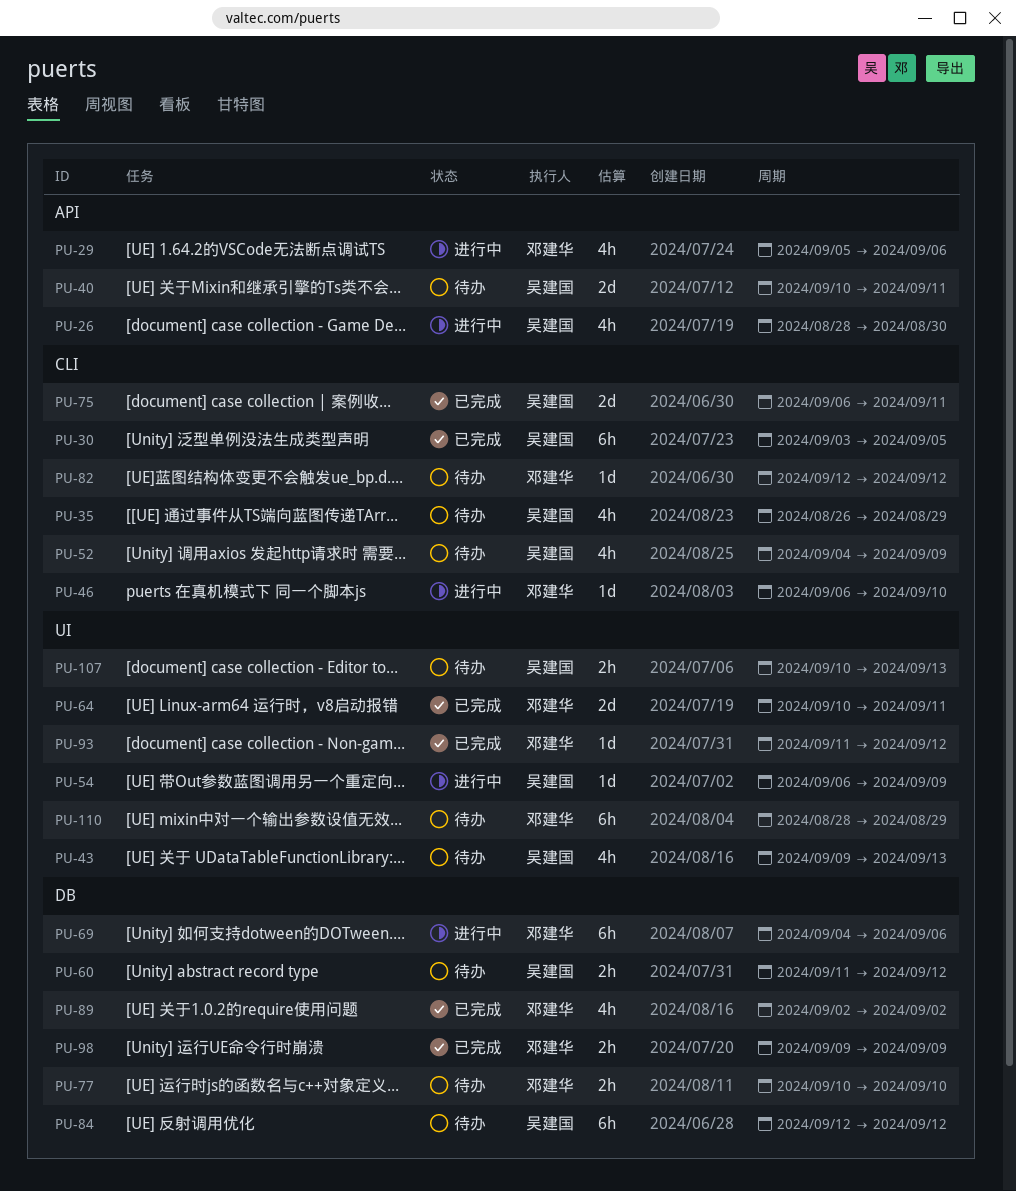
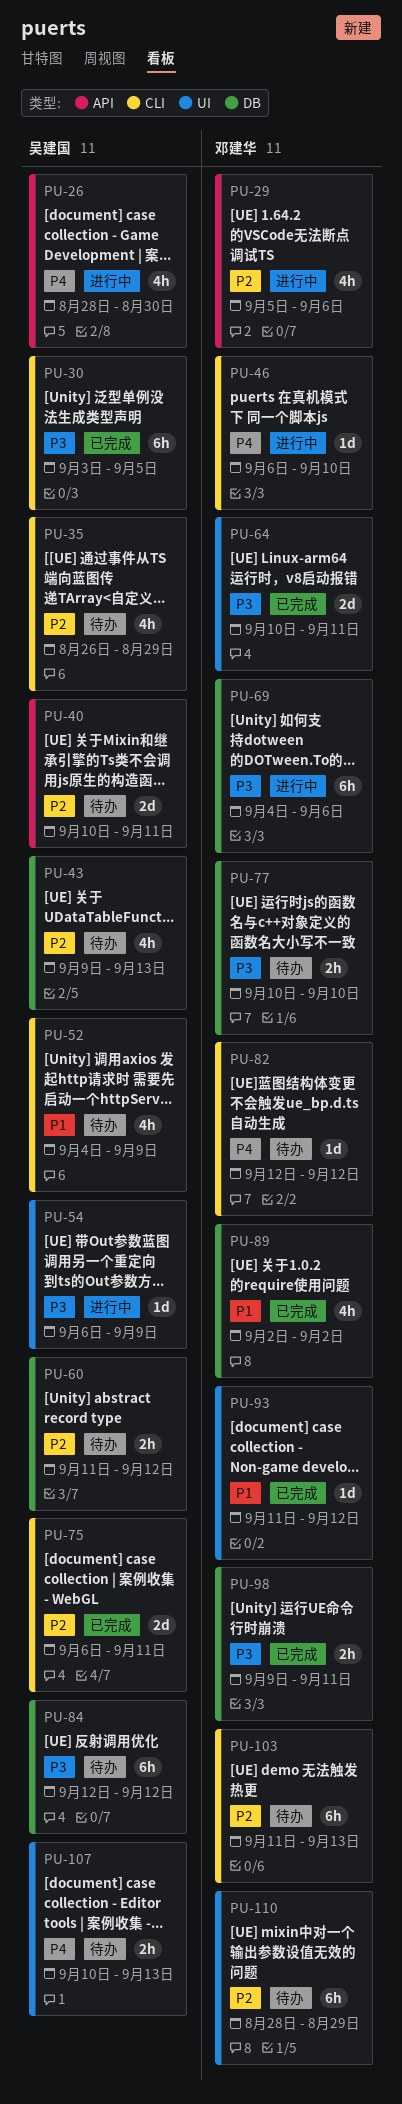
PU-43, label: UI -> DB
PU-98, due: Sep 9 -> Sep 11
PU-103: none -> present

